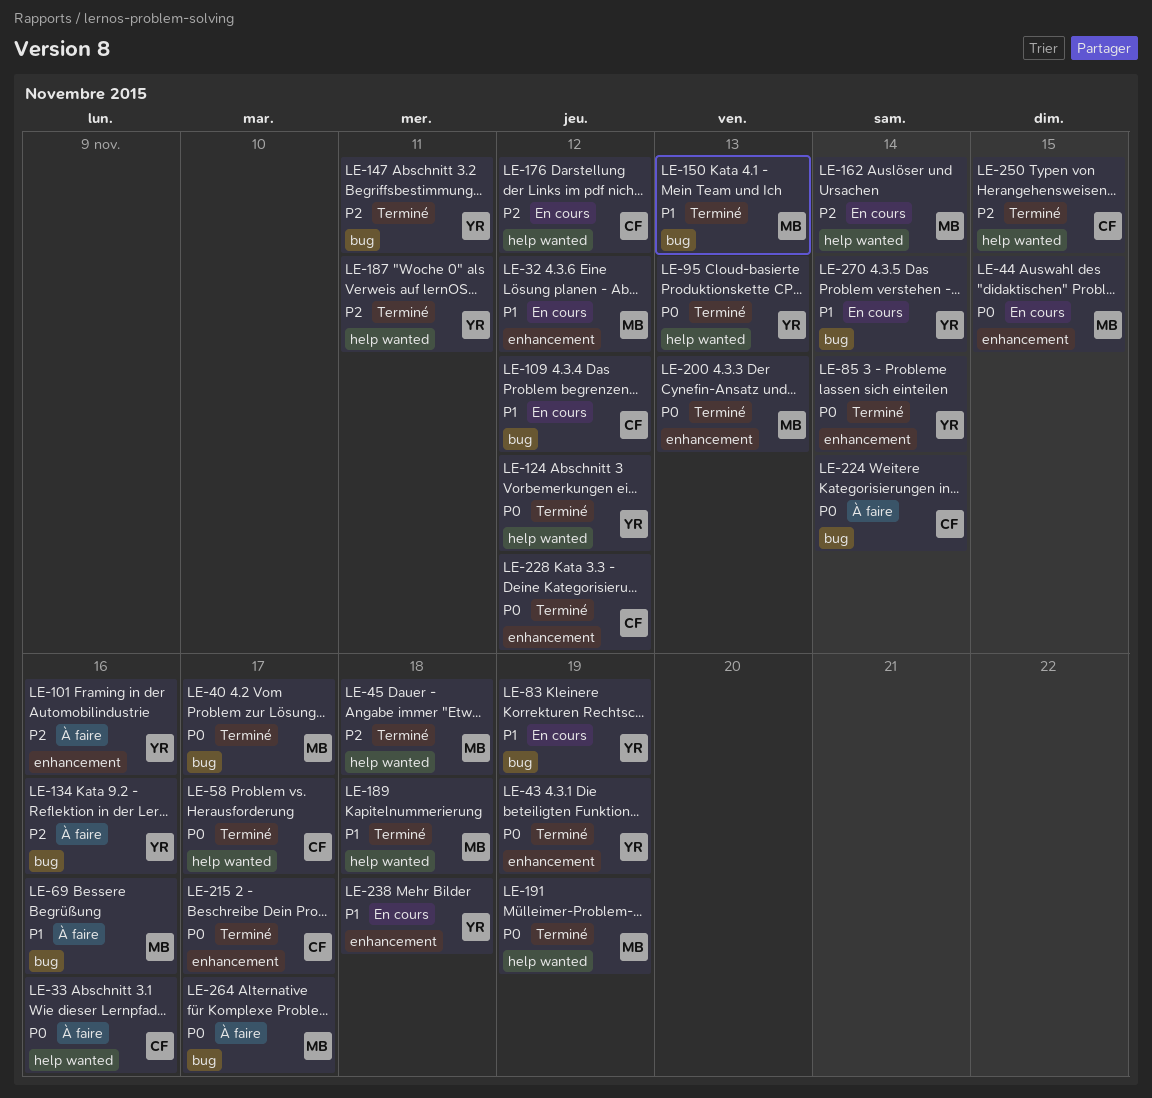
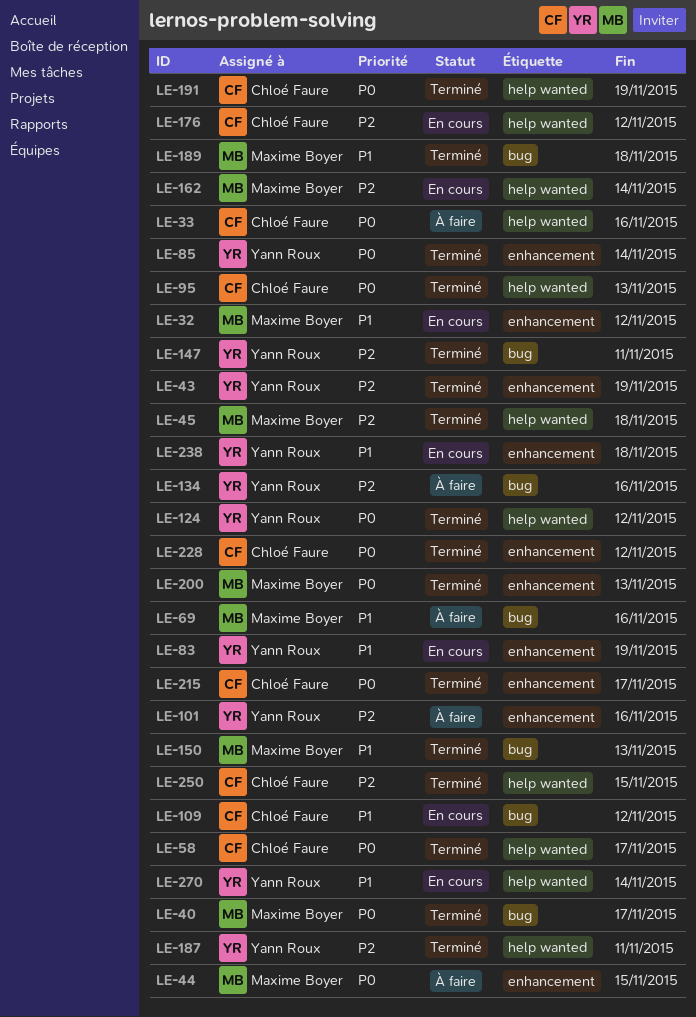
LE-43, priority: P0 -> P2
LE-44, status: En cours -> À faire
LE-83, label: bug -> enhancement
LE-95, owner: Yann Roux -> Chloé Faure
LE-189, label: help wanted -> bug
LE-191, owner: Maxime Boyer -> Chloé Faure
LE-224: present -> none
LE-264: present -> none
LE-270, label: bug -> help wanted

